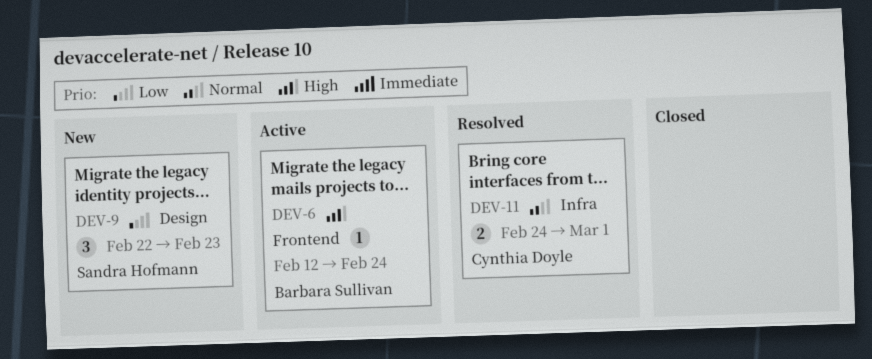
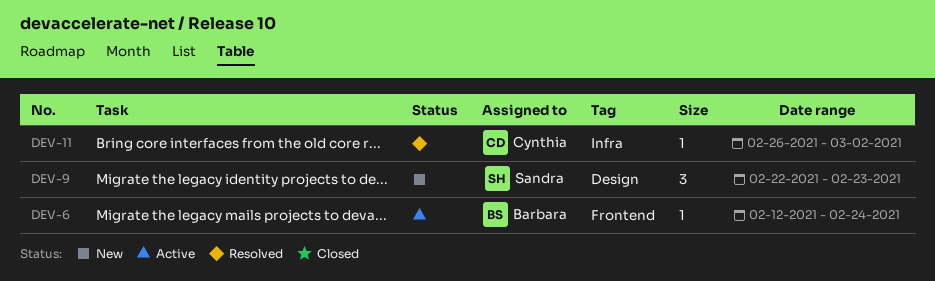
DEV-11, estimate: 2 -> 1
DEV-11, start: Feb 24 -> Feb 26
DEV-11, due: Mar 1 -> Mar 2

